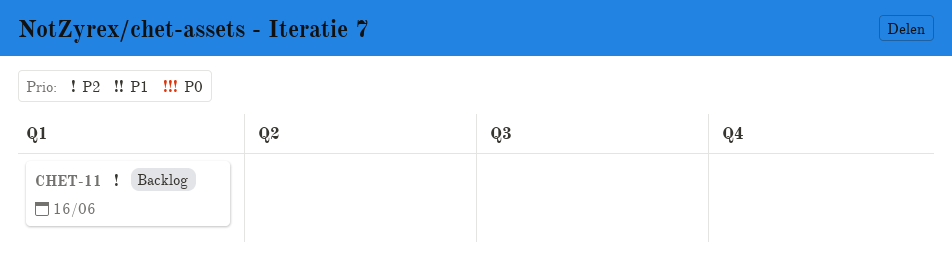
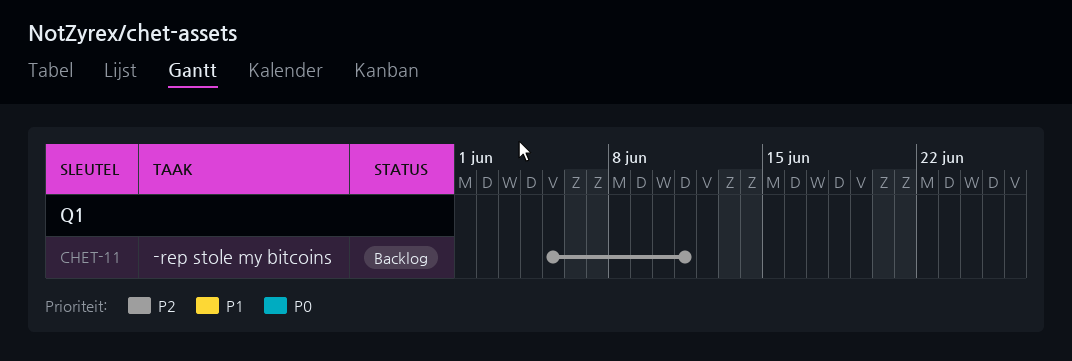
CHET-11, due: Jun 16 -> Jun 11

